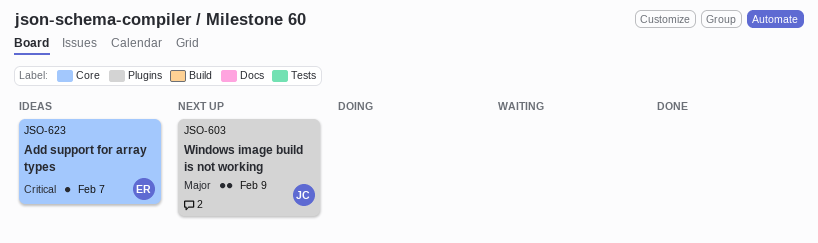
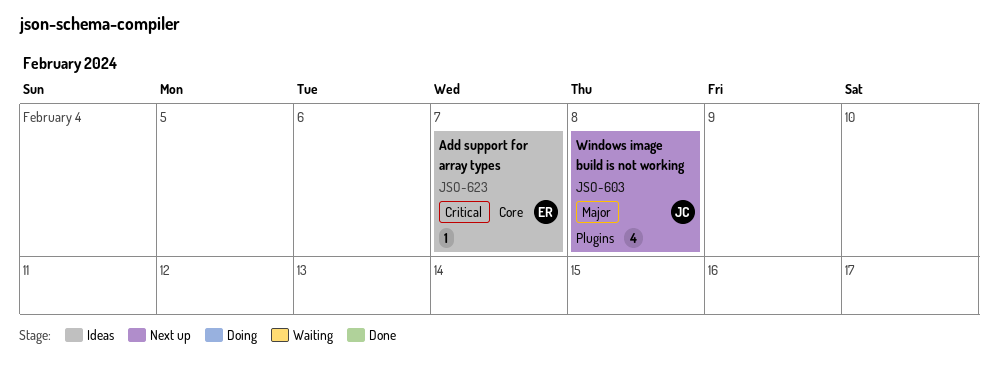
JSO-603, estimate: 2 -> 4
JSO-603, due: Feb 9 -> Feb 8

